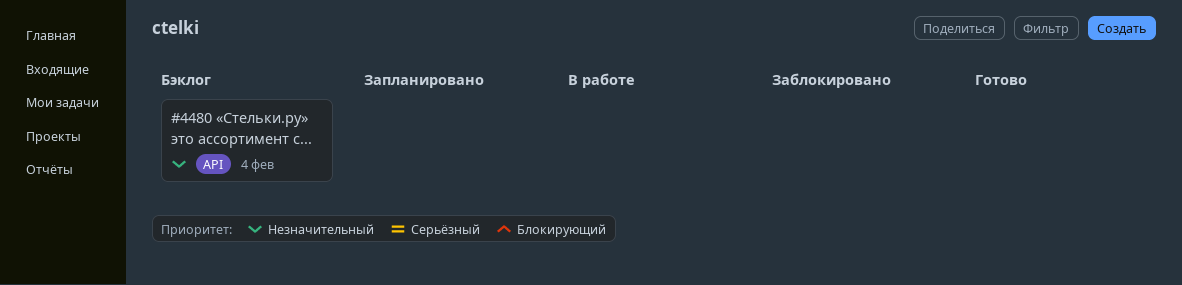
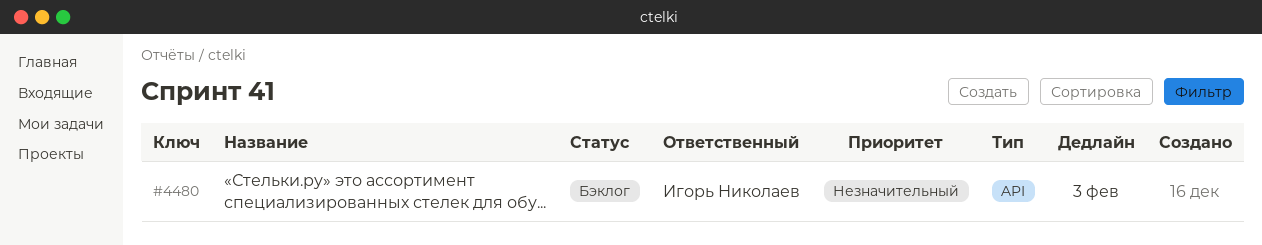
#4480, due: Feb 4 -> Feb 3

